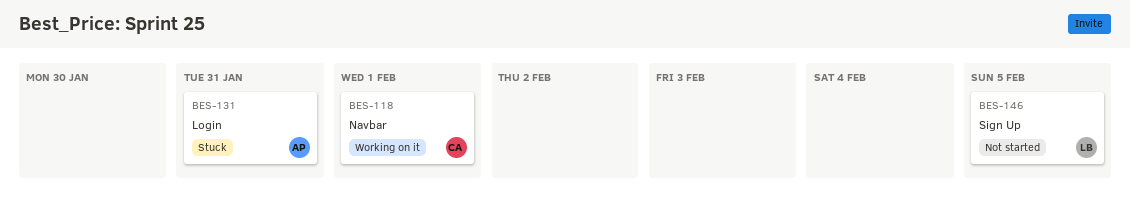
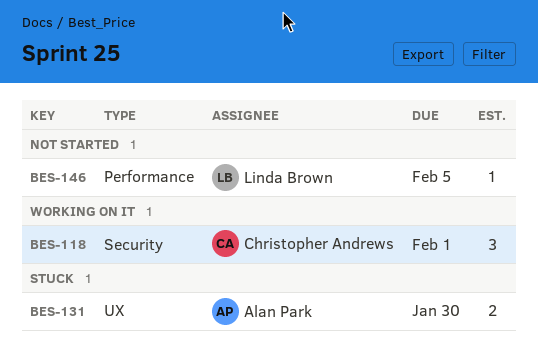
BES-131, due: Jan 31 -> Jan 30

